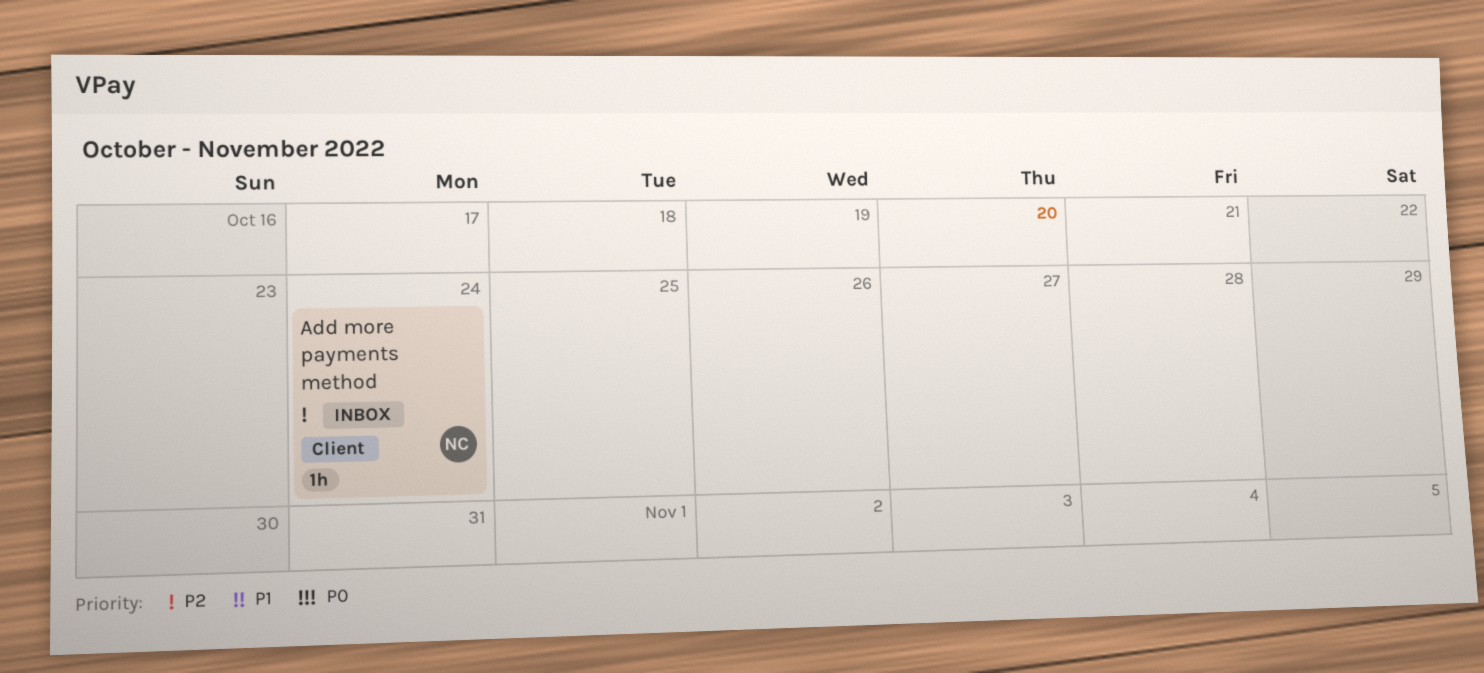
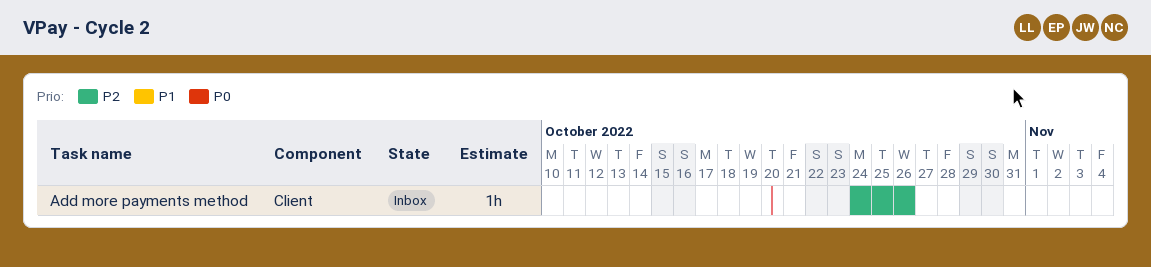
Add more payments method, due: Oct 24 -> Oct 26

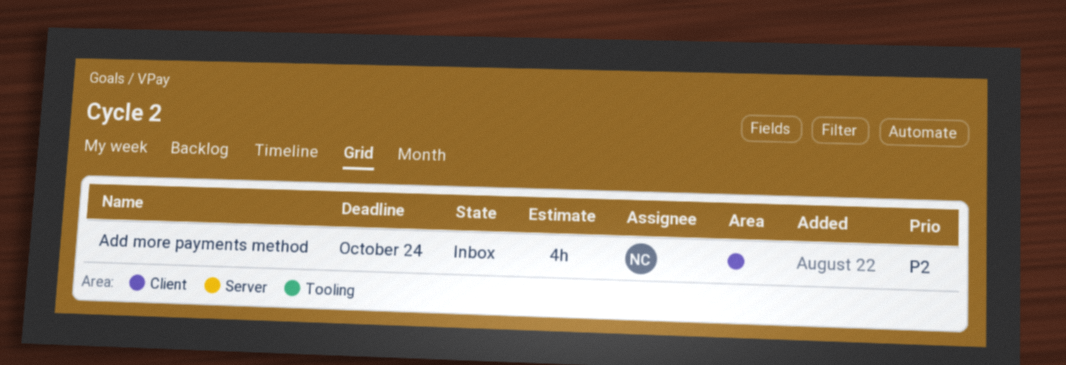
Add more payments method, estimate: 1h -> 4h
Add more payments method, due: Oct 26 -> Oct 24

